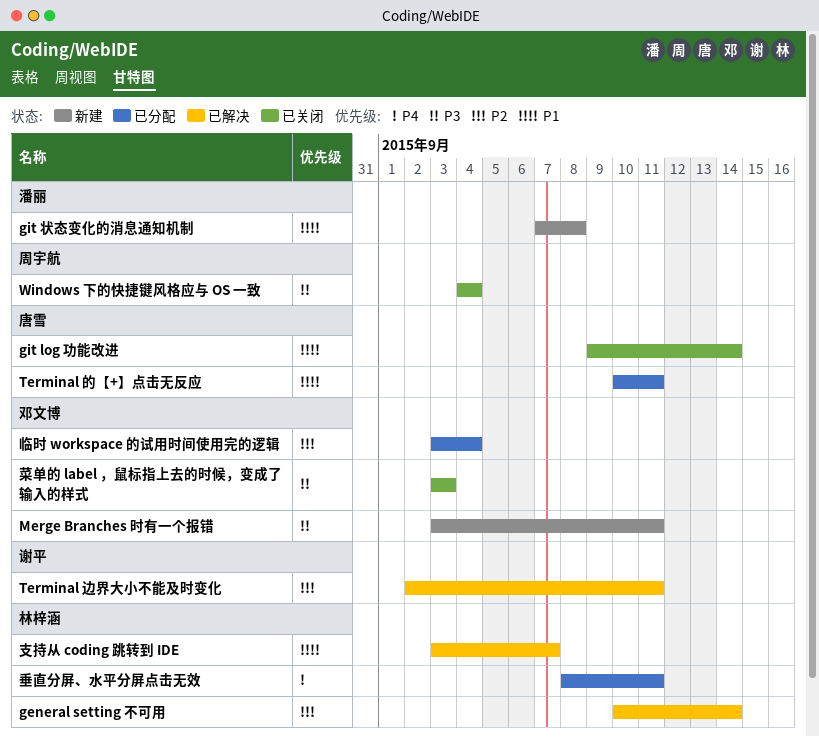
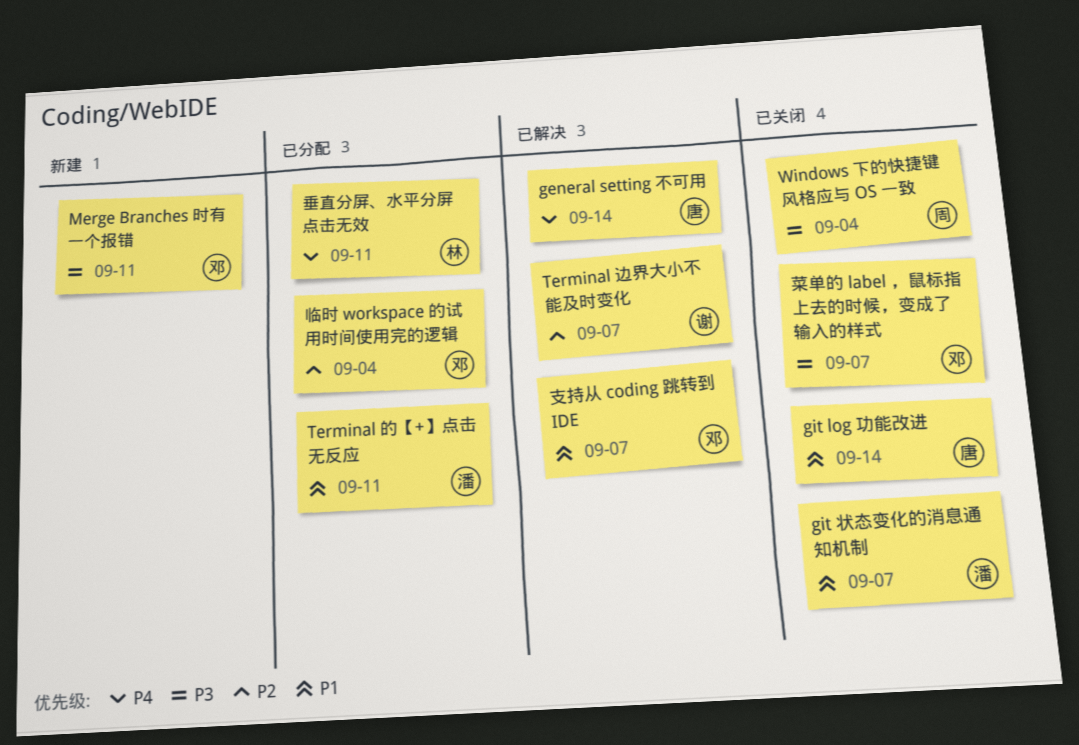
general setting 不可用, owner: 林梓涵 -> 唐雪
general setting 不可用, priority: P2 -> P4
git 状态变化的消息通知机制, status: 新建 -> 已关闭
git 状态变化的消息通知机制, due: Sep 8 -> Sep 7
Terminal 的【+】点击无反应, owner: 唐雪 -> 潘丽
Terminal 边界大小不能及时变化, due: Sep 11 -> Sep 7
支持从 coding 跳转到 IDE, owner: 林梓涵 -> 邓文博
菜单的 label ，鼠标指上去的时候，变成了输入的样式, due: Sep 3 -> Sep 7

